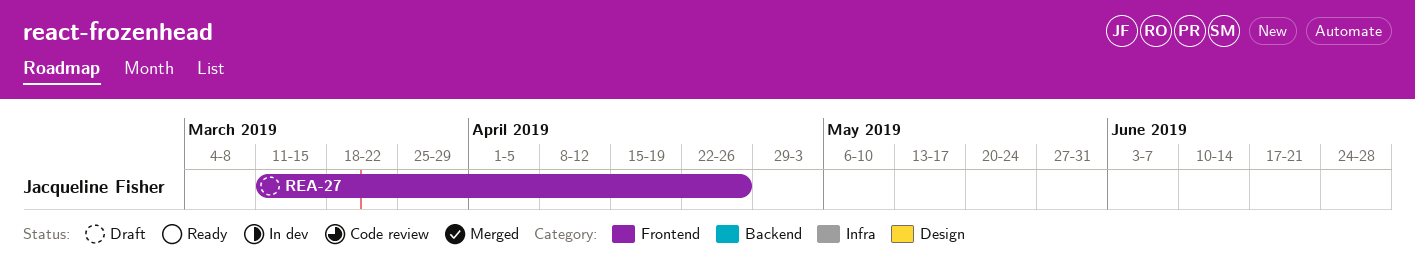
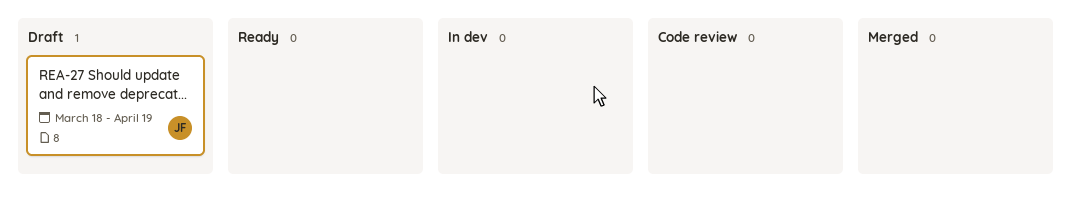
REA-27, start: Mar 11 -> Mar 18
REA-27, due: Apr 26 -> Apr 19

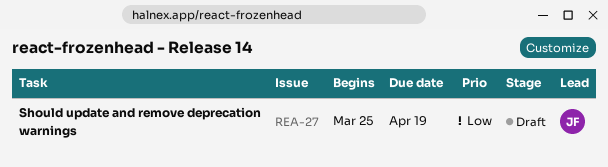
REA-27, start: Mar 18 -> Mar 25

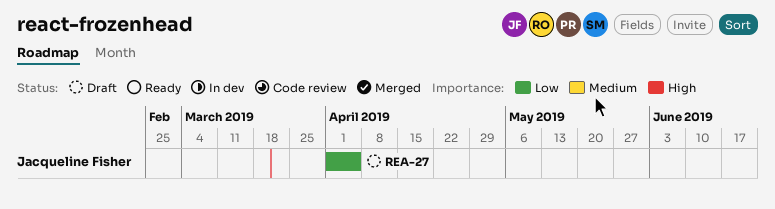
REA-27, start: Mar 25 -> Apr 1
REA-27, due: Apr 19 -> Apr 5

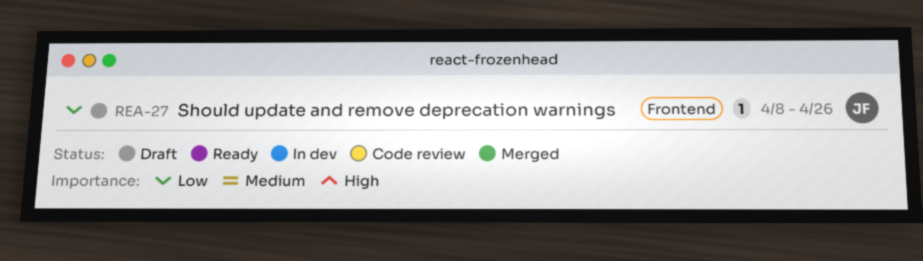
REA-27, start: Apr 1 -> Apr 8
REA-27, due: Apr 5 -> Apr 26

